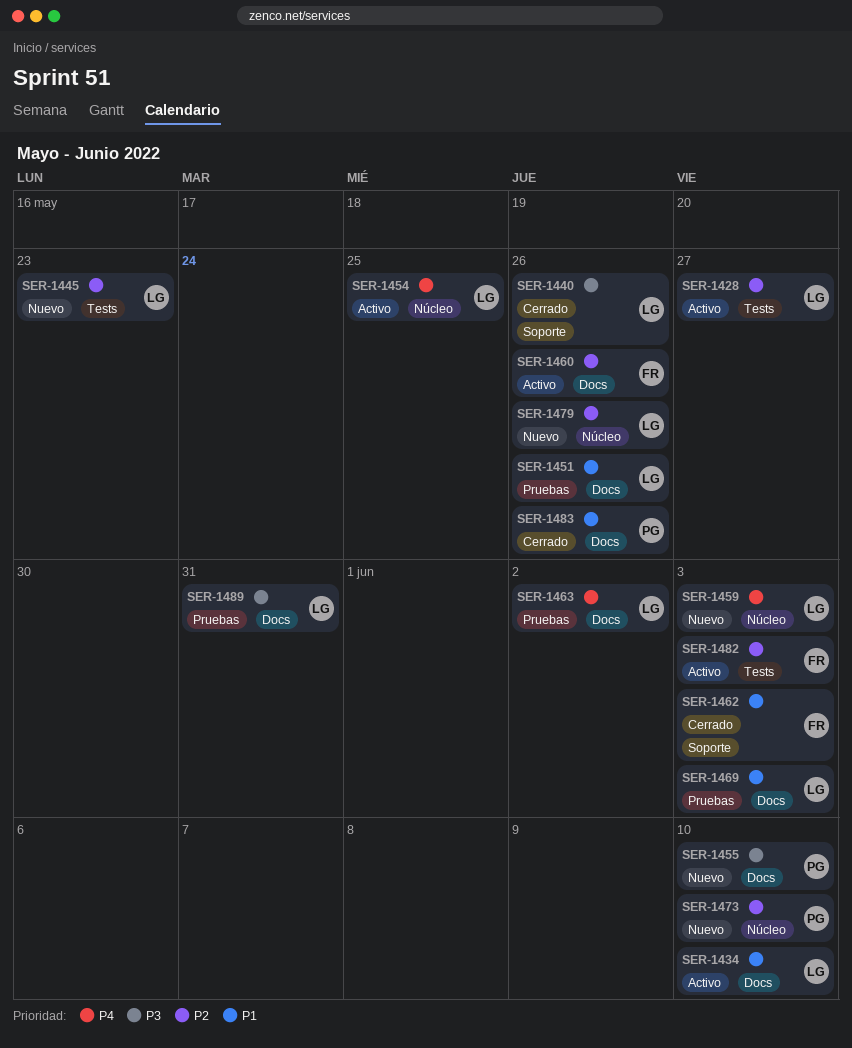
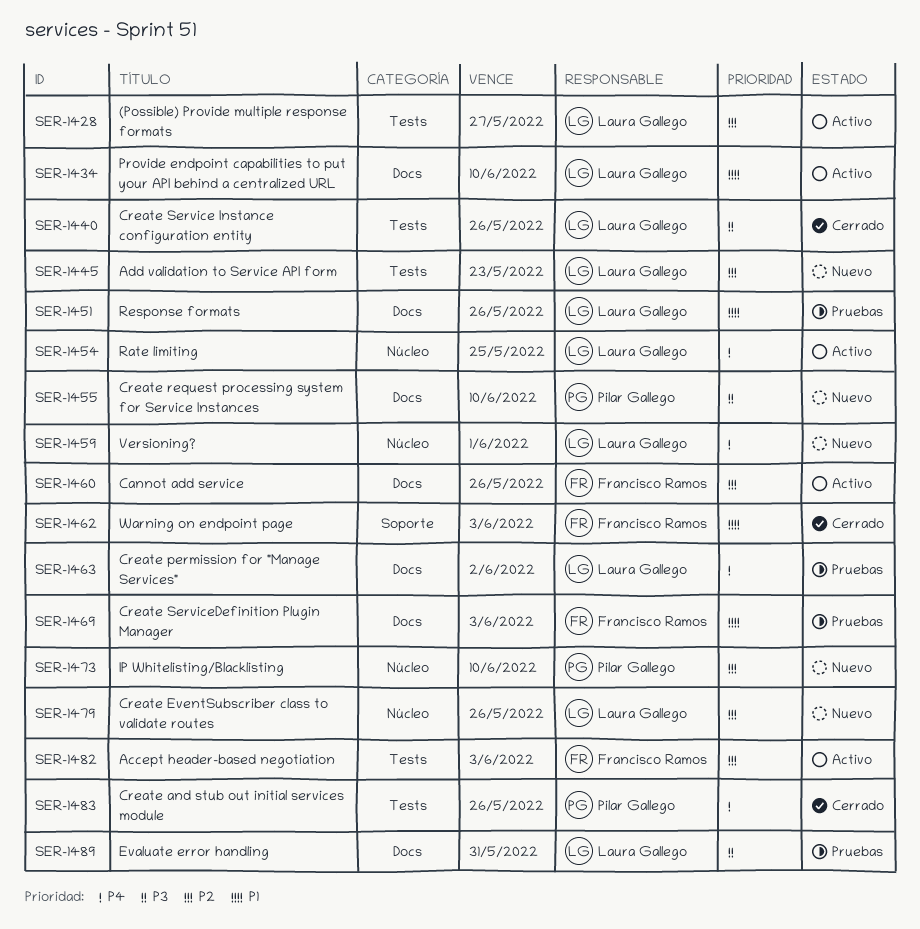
SER-1440, label: Soporte -> Tests
SER-1459, due: Jun 3 -> Jun 1
SER-1469, owner: Laura Gallego -> Francisco Ramos
SER-1483, priority: P1 -> P4
SER-1483, label: Docs -> Tests

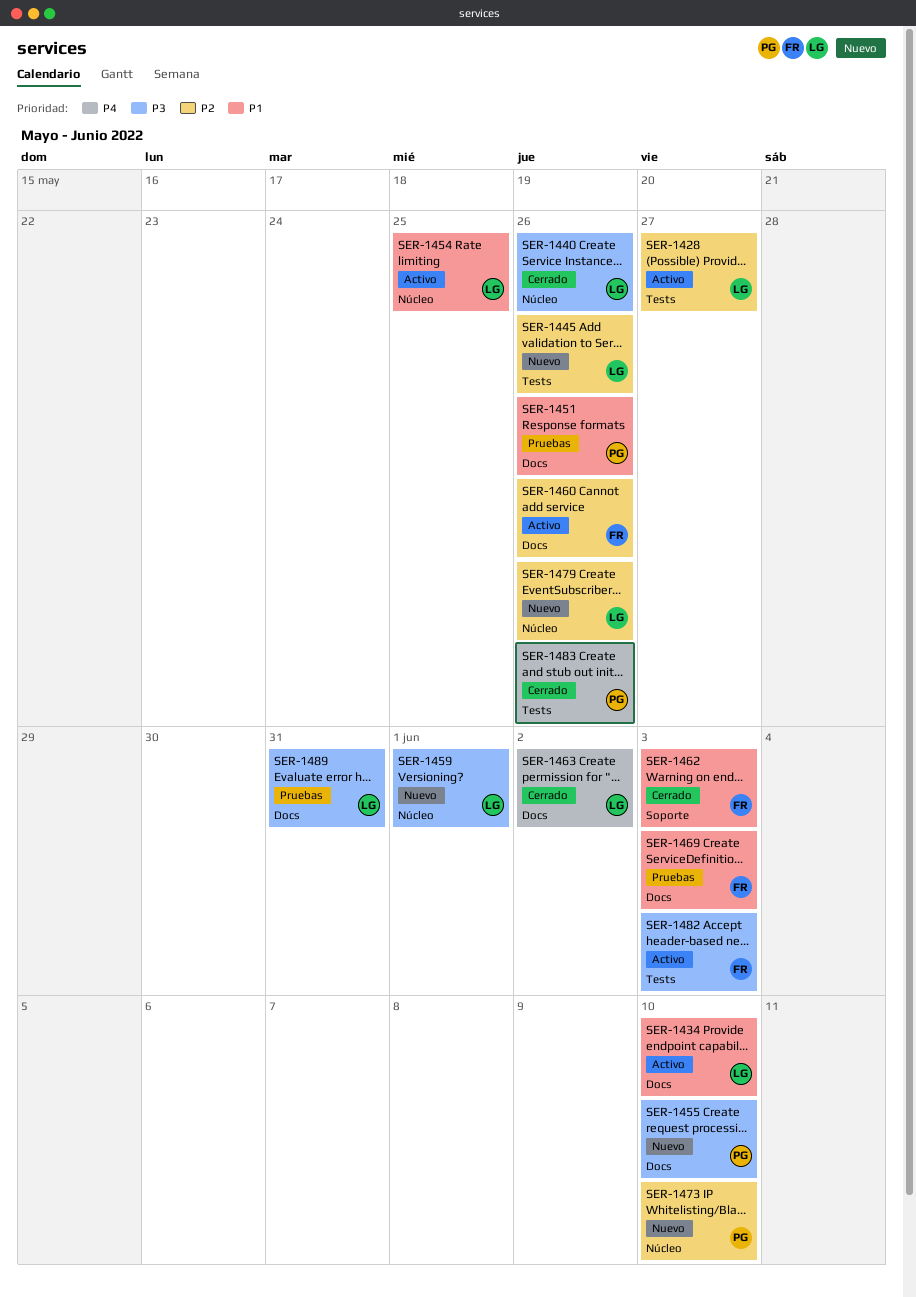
SER-1440, label: Tests -> Núcleo
SER-1445, due: May 23 -> May 26
SER-1451, owner: Laura Gallego -> Pilar Gallego
SER-1454, priority: P4 -> P1
SER-1459, priority: P4 -> P3
SER-1463, status: Pruebas -> Cerrado
SER-1482, priority: P2 -> P3

